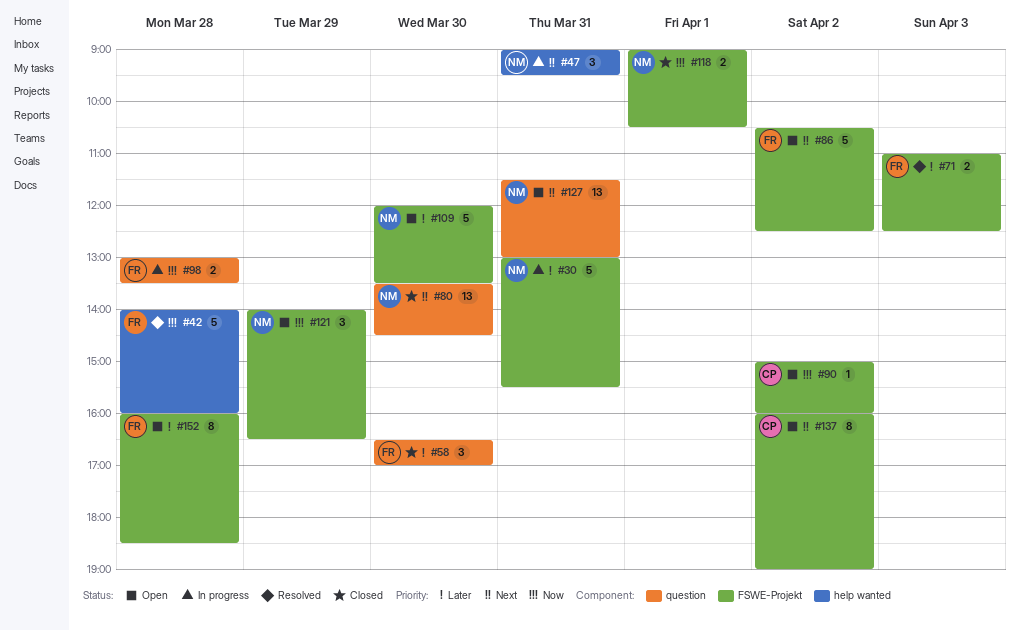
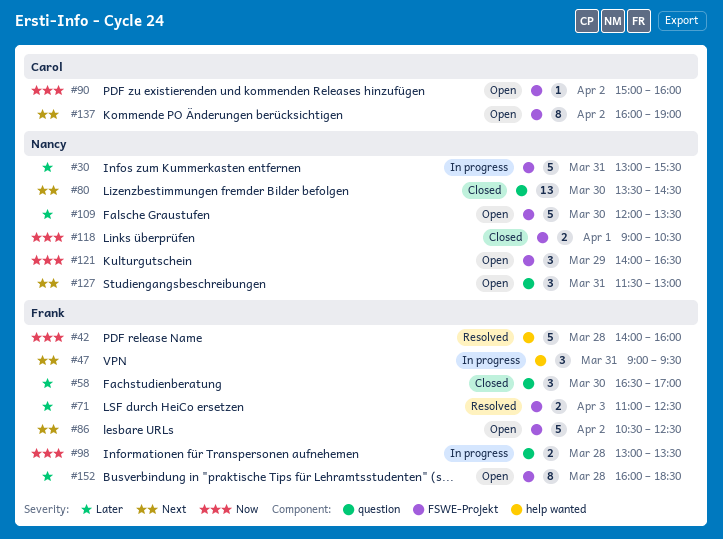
#47, owner: Nancy -> Frank
#127, estimate: 13 -> 3

